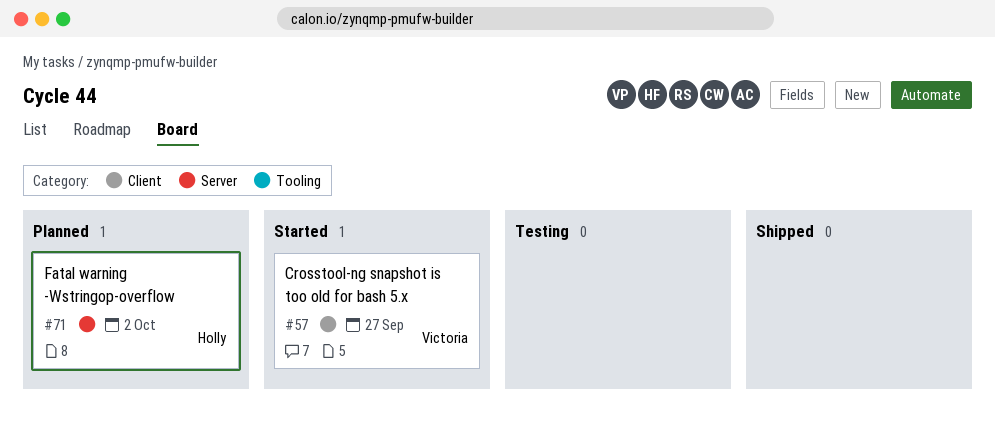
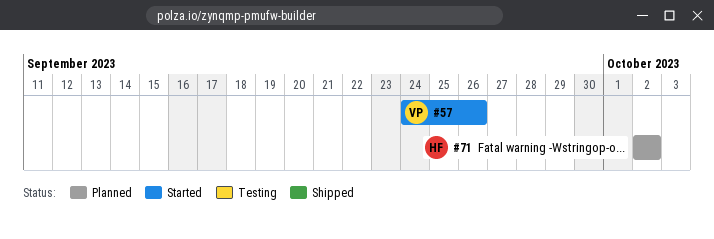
#57, due: Sep 27 -> Sep 26

